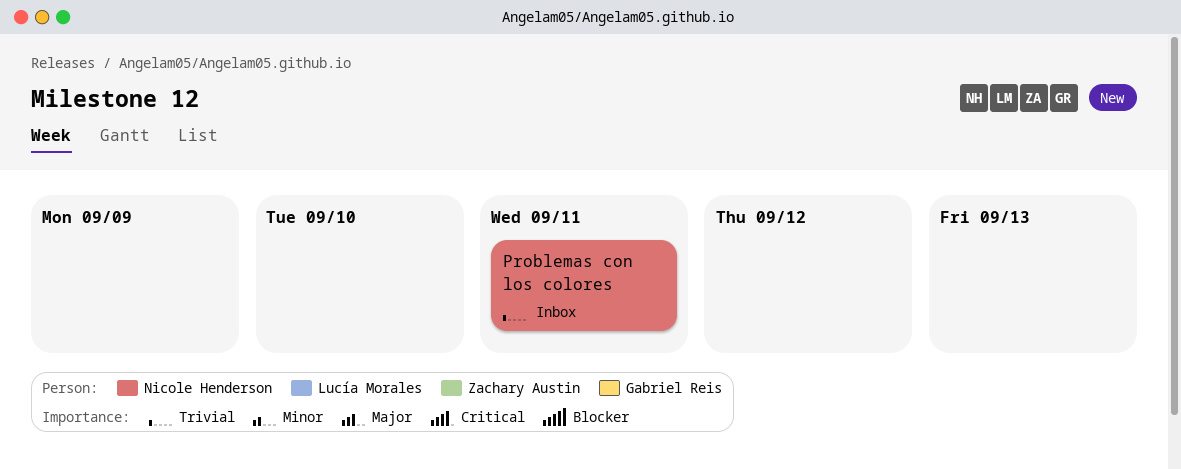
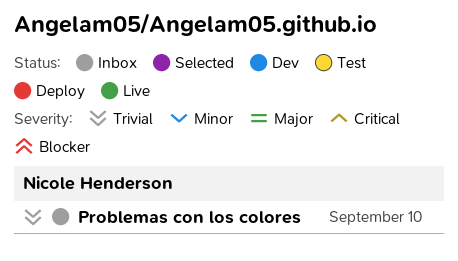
Problemas con los colores, due: Sep 11 -> Sep 10

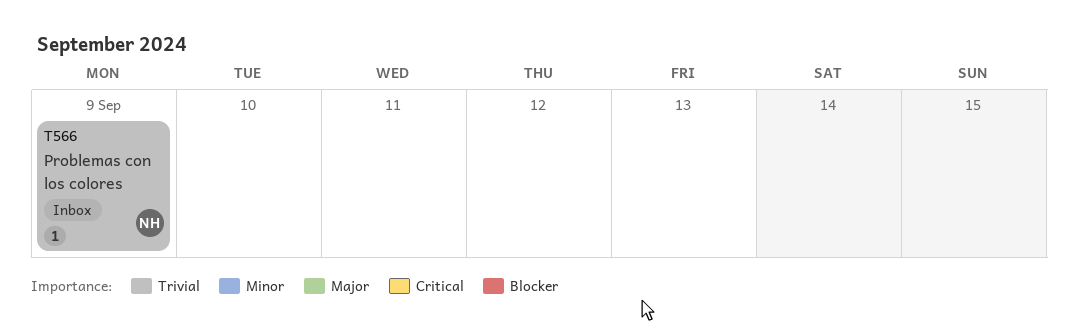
Problemas con los colores, due: Sep 10 -> Sep 9

